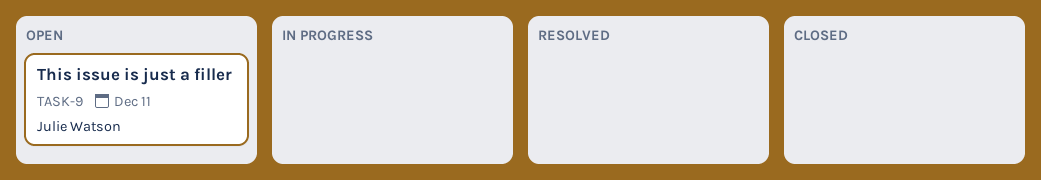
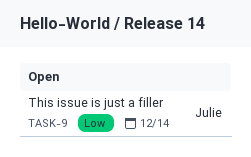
TASK-9, due: Dec 11 -> Dec 14

